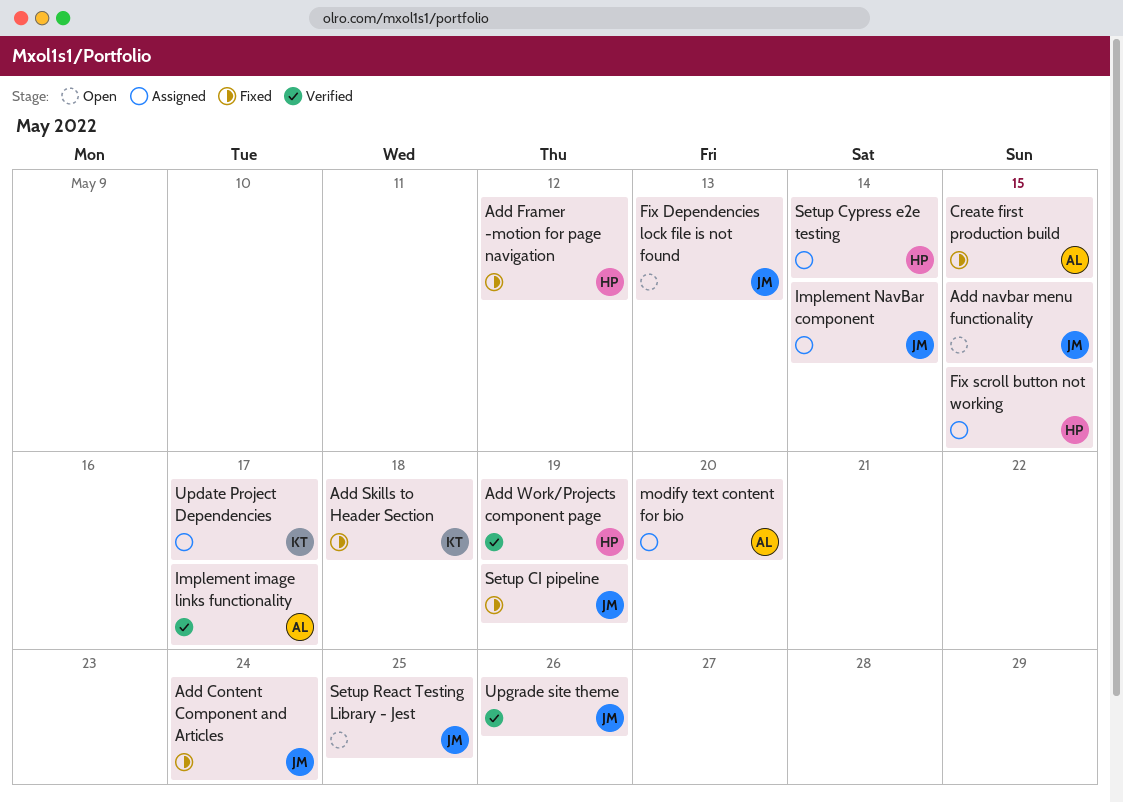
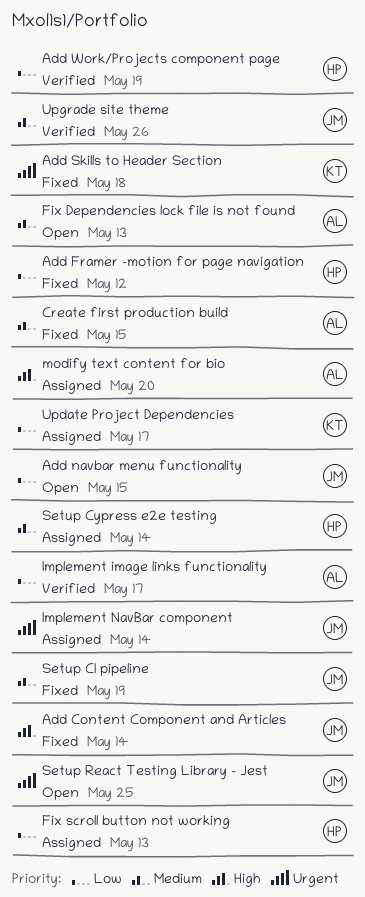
Add Content Component and Articles, due: May 24 -> May 14
Fix Dependencies lock file is not found, owner: JM -> AL
Fix scroll button not working, due: May 15 -> May 13

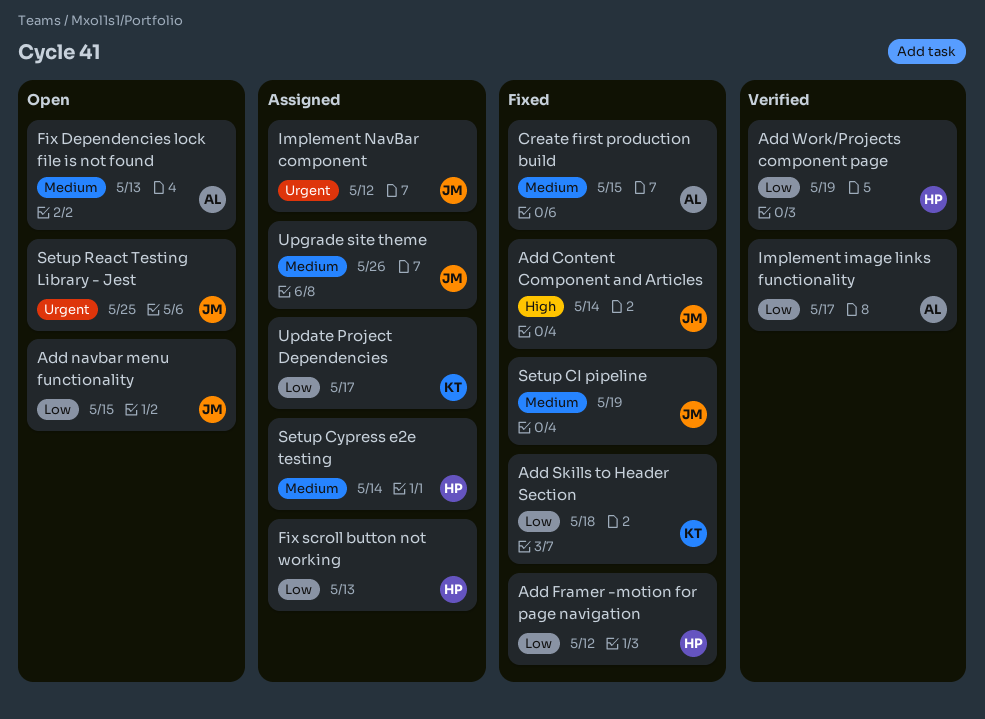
Add Skills to Header Section, priority: Urgent -> Low
Implement NavBar component, due: May 14 -> May 12
modify text content for bio: present -> none
Upgrade site theme, status: Verified -> Assigned

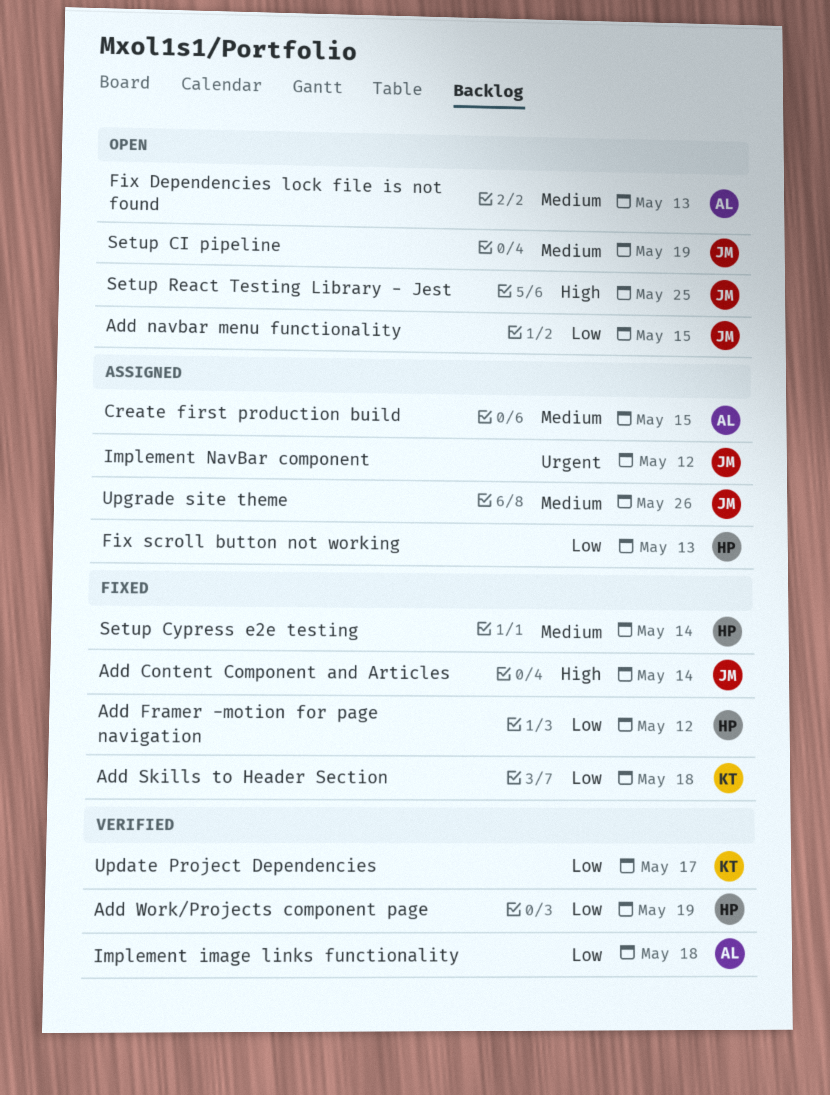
Create first production build, status: Fixed -> Assigned
Implement image links functionality, due: May 17 -> May 18
Setup CI pipeline, status: Fixed -> Open
Setup Cypress e2e testing, status: Assigned -> Fixed
Setup React Testing Library - Jest, priority: Urgent -> High
Update Project Dependencies, status: Assigned -> Verified

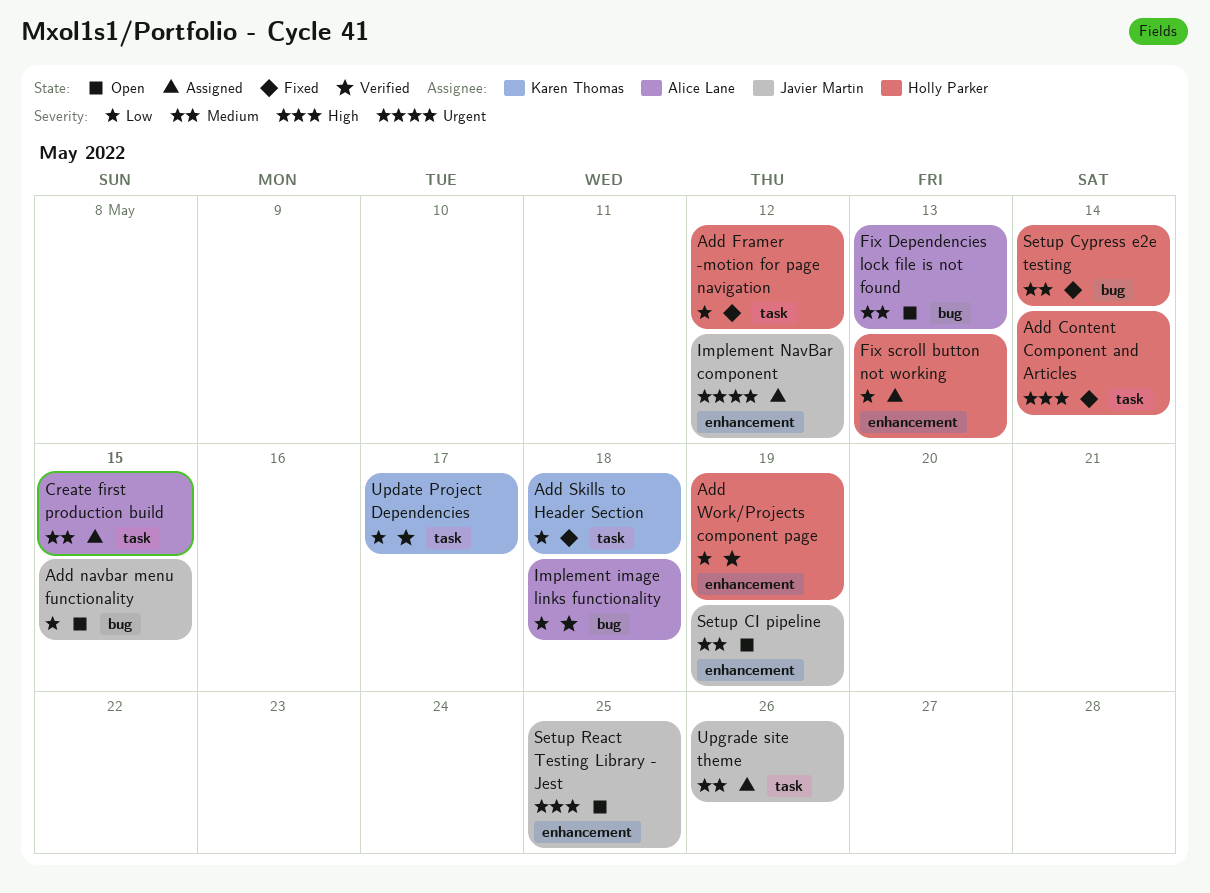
Add Content Component and Articles, owner: Javier Martín -> Holly Parker

